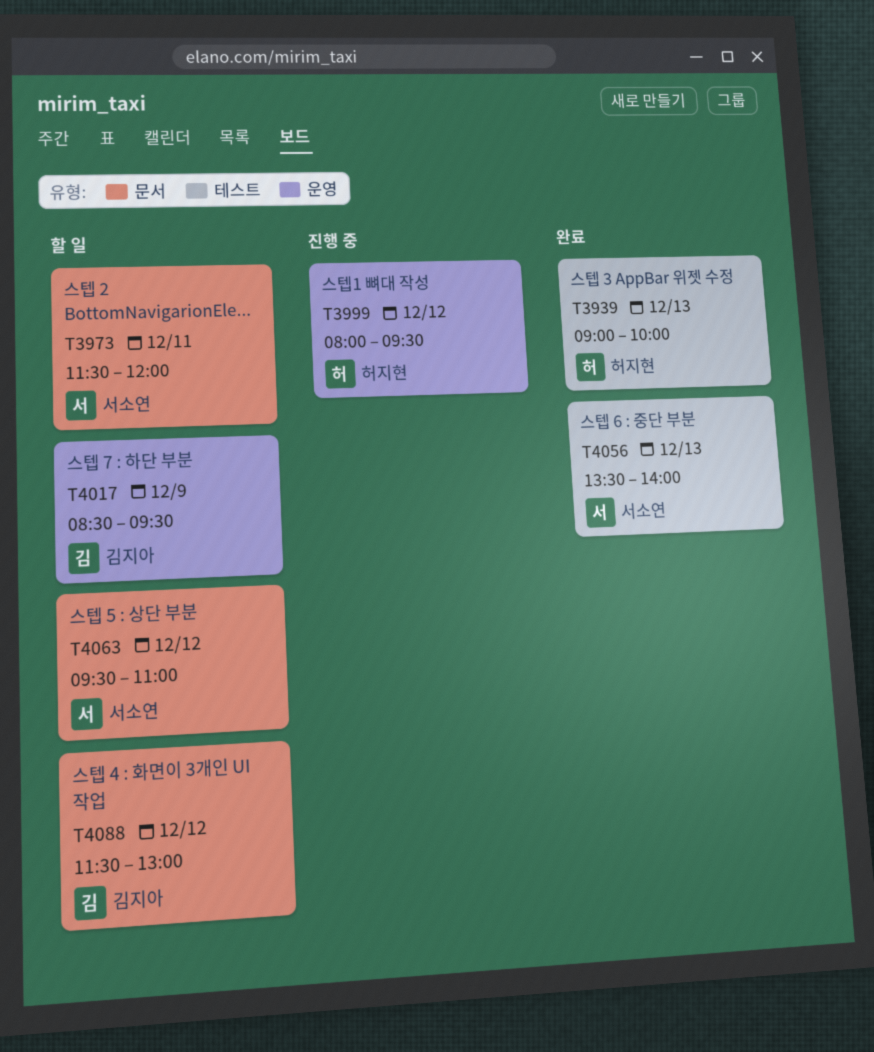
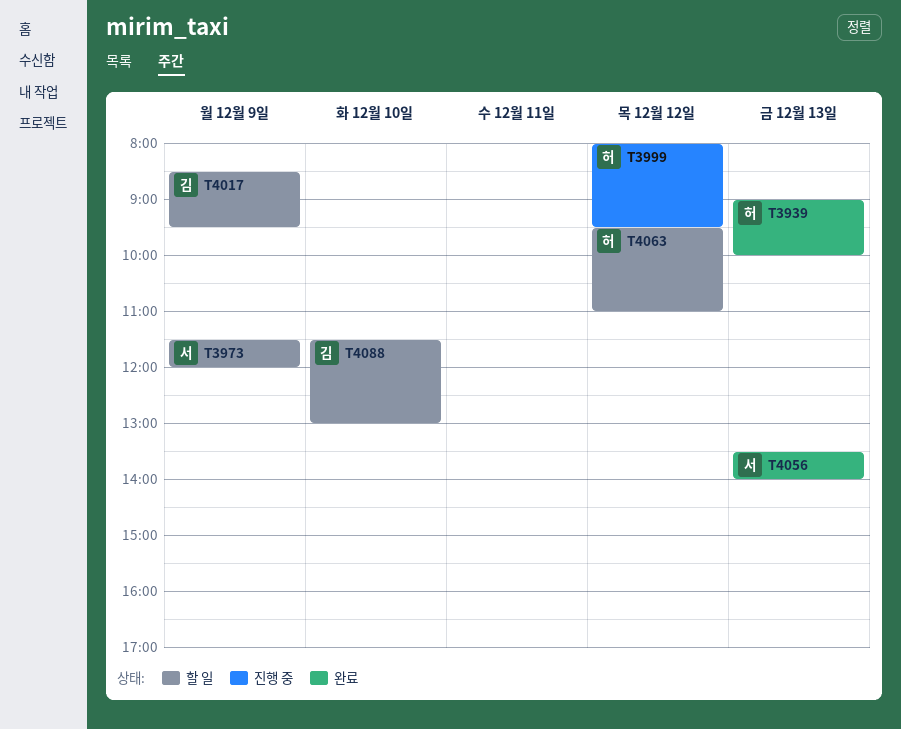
T3973, day: Dec 11 -> Dec 9
T4063, owner: 서소연 -> 허지현
T4088, day: Dec 12 -> Dec 10

